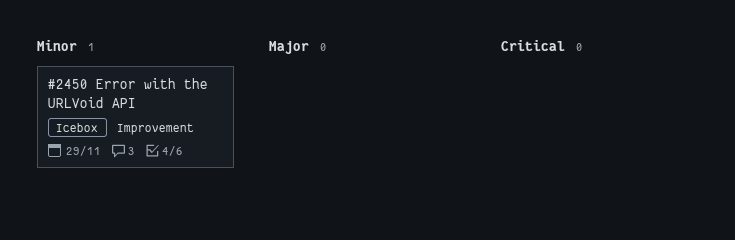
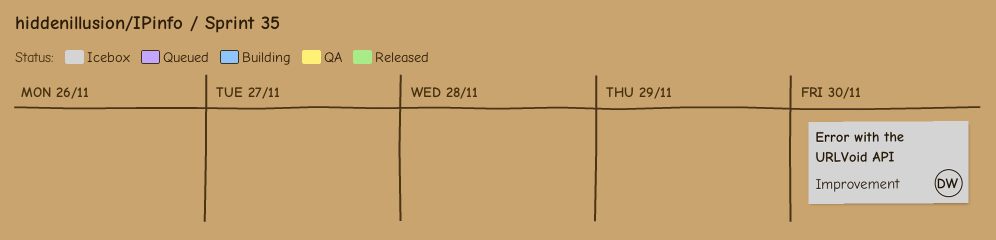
Error with the URLVoid API, due: Nov 29 -> Nov 30

